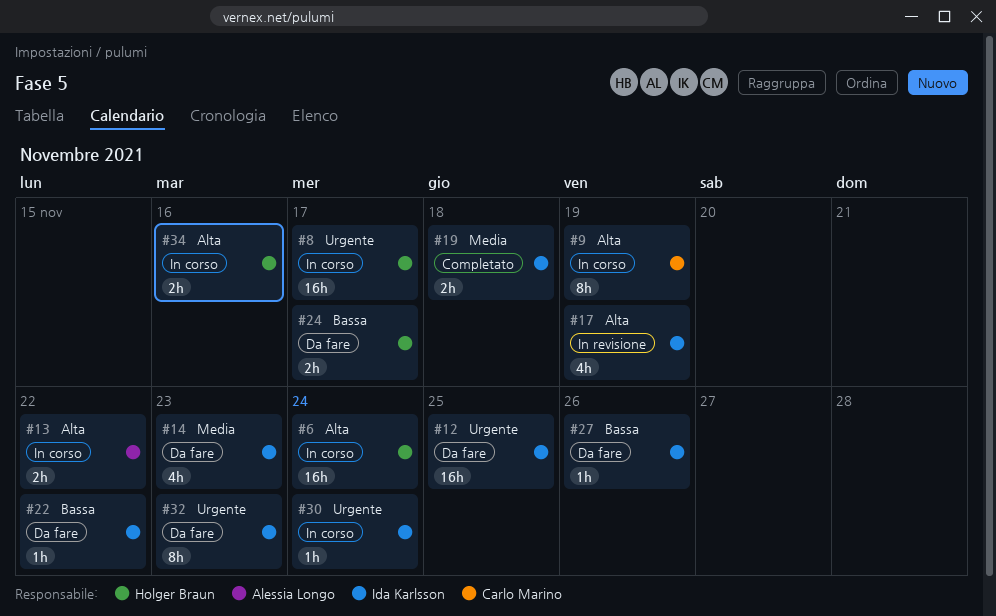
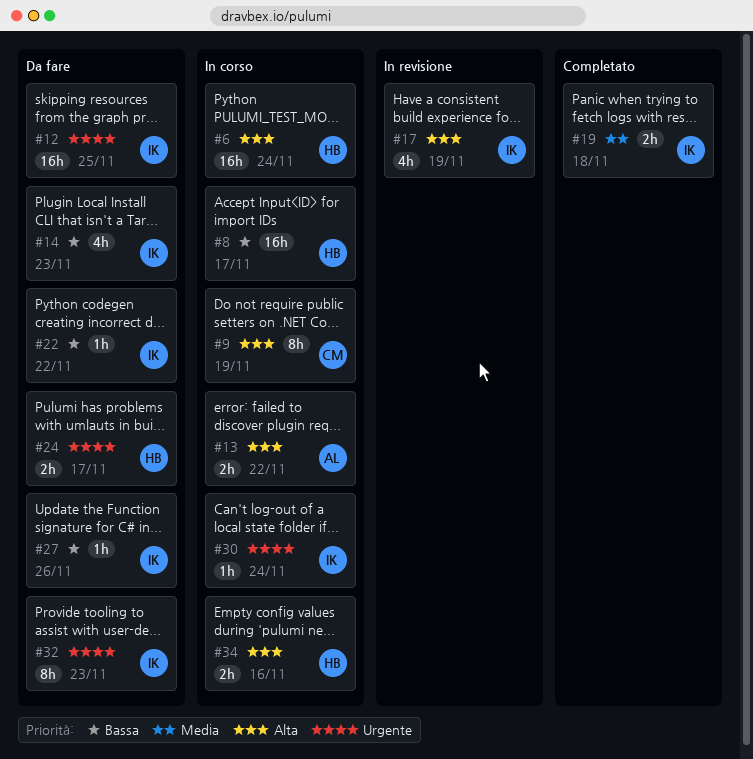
#8, priority: Urgente -> Bassa
#14, priority: Media -> Bassa
#24, priority: Bassa -> Urgente

